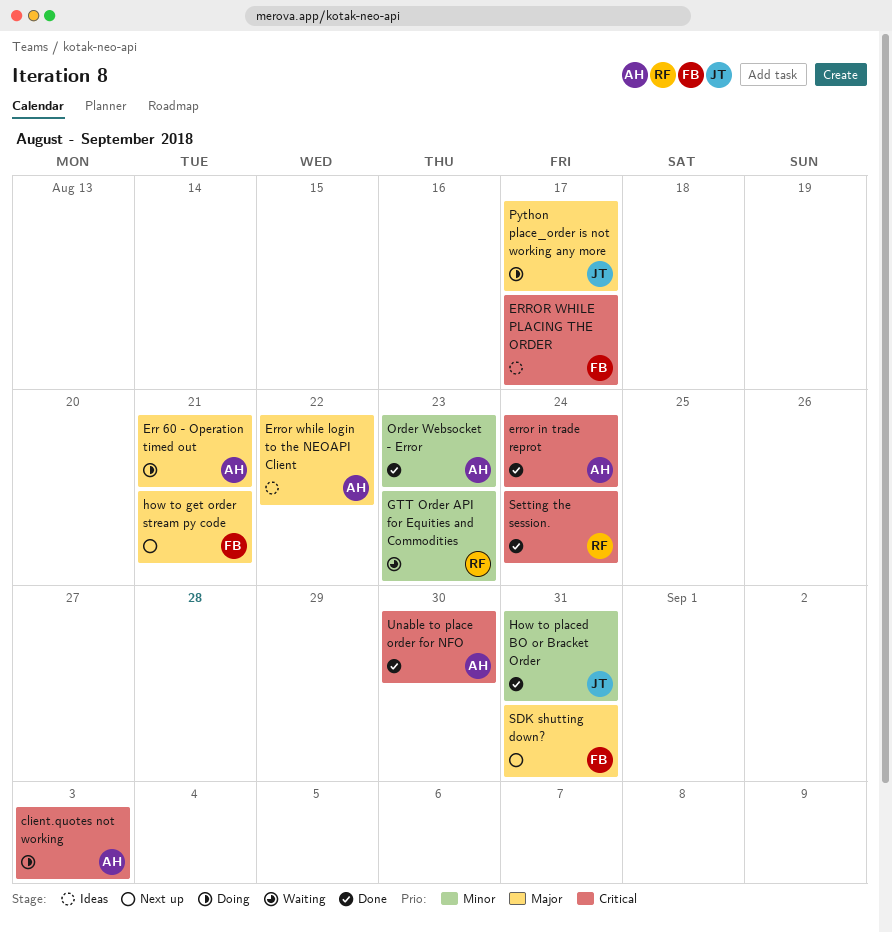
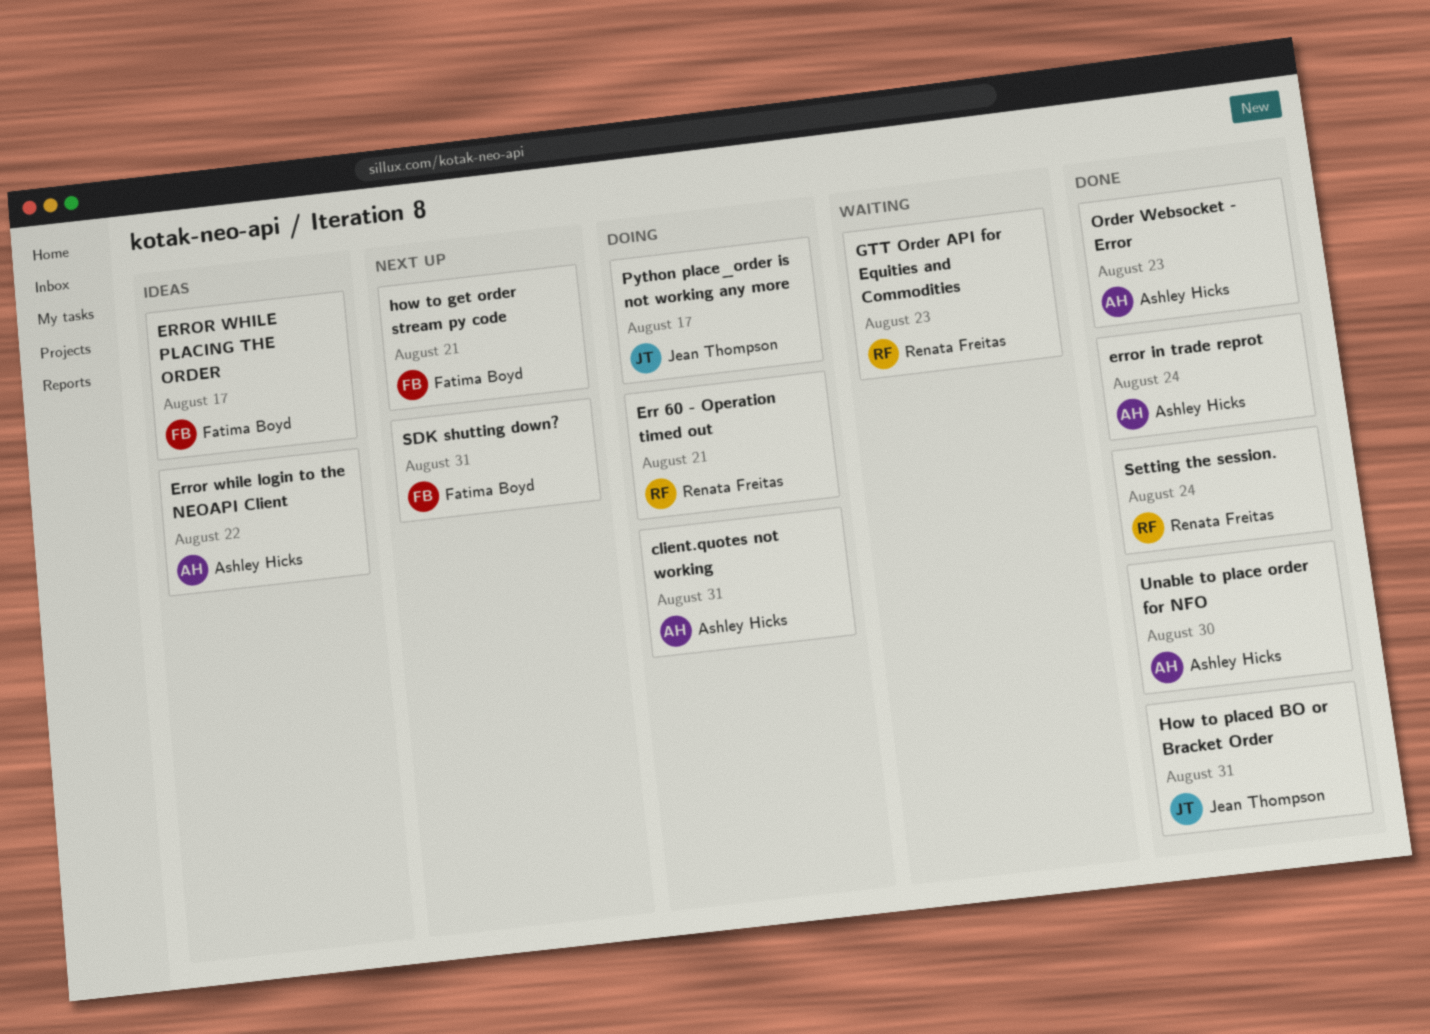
client.quotes not working, due: Sep 3 -> Aug 31
Err 60 - Operation timed out, owner: Ashley Hicks -> Renata Freitas

